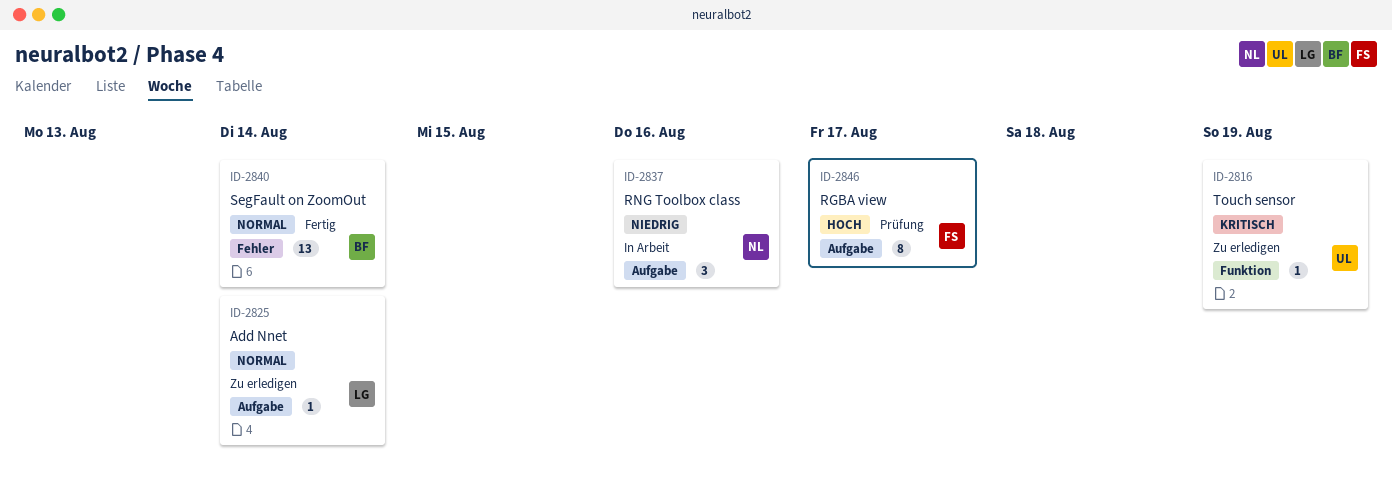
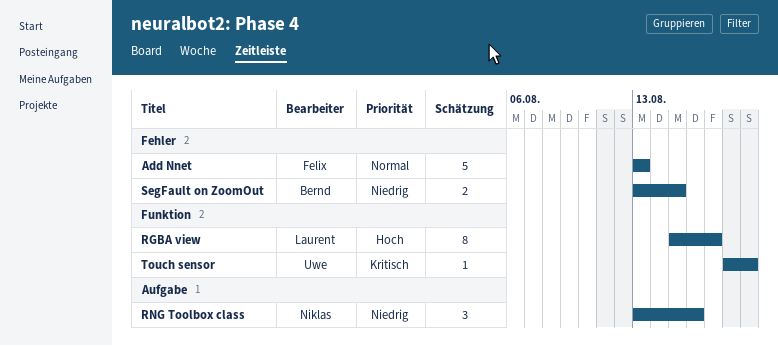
Add Nnet, owner: Laurent -> Felix
Add Nnet, label: Aufgabe -> Fehler
Add Nnet, estimate: 1 -> 5
Add Nnet, due: Aug 14 -> Aug 13
RGBA view, owner: Felix -> Laurent
RGBA view, label: Aufgabe -> Funktion
SegFault on ZoomOut, priority: Normal -> Niedrig
SegFault on ZoomOut, estimate: 13 -> 2
SegFault on ZoomOut, due: Aug 14 -> Aug 15

